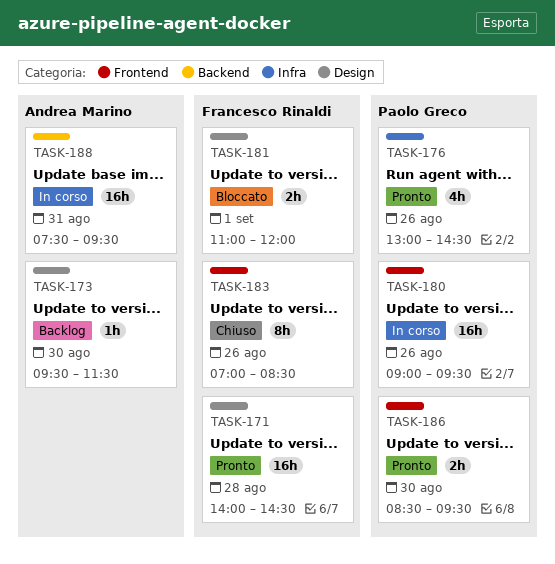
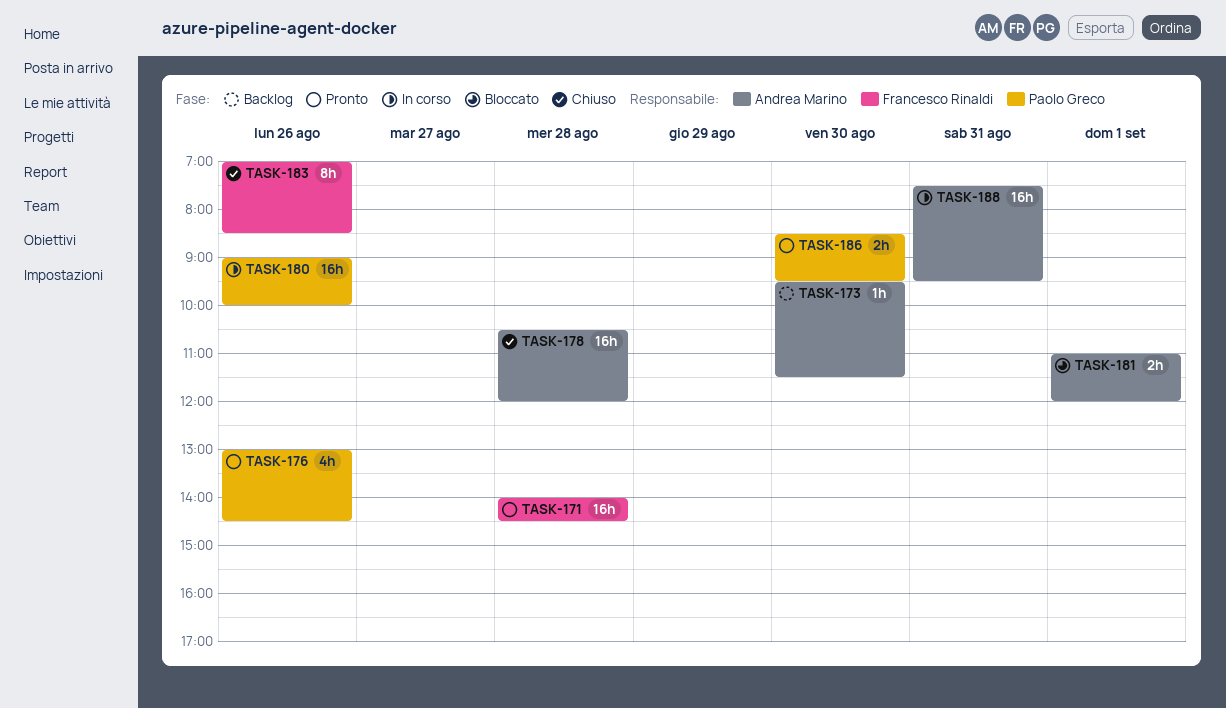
TASK-178: none -> present
TASK-180, ends: 09:30 -> 10:00
TASK-181, owner: Francesco Rinaldi -> Andrea Marino

